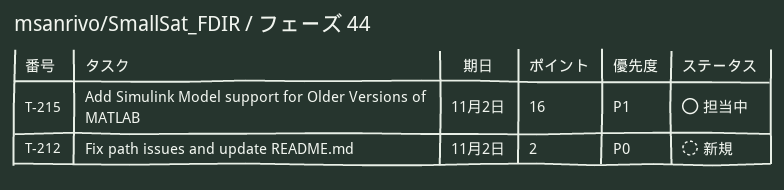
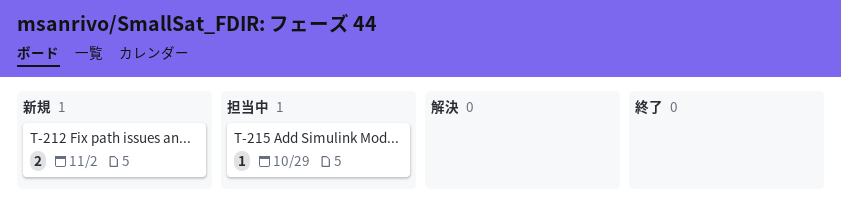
T-215, estimate: 16 -> 1
T-215, due: Nov 2 -> Oct 29

